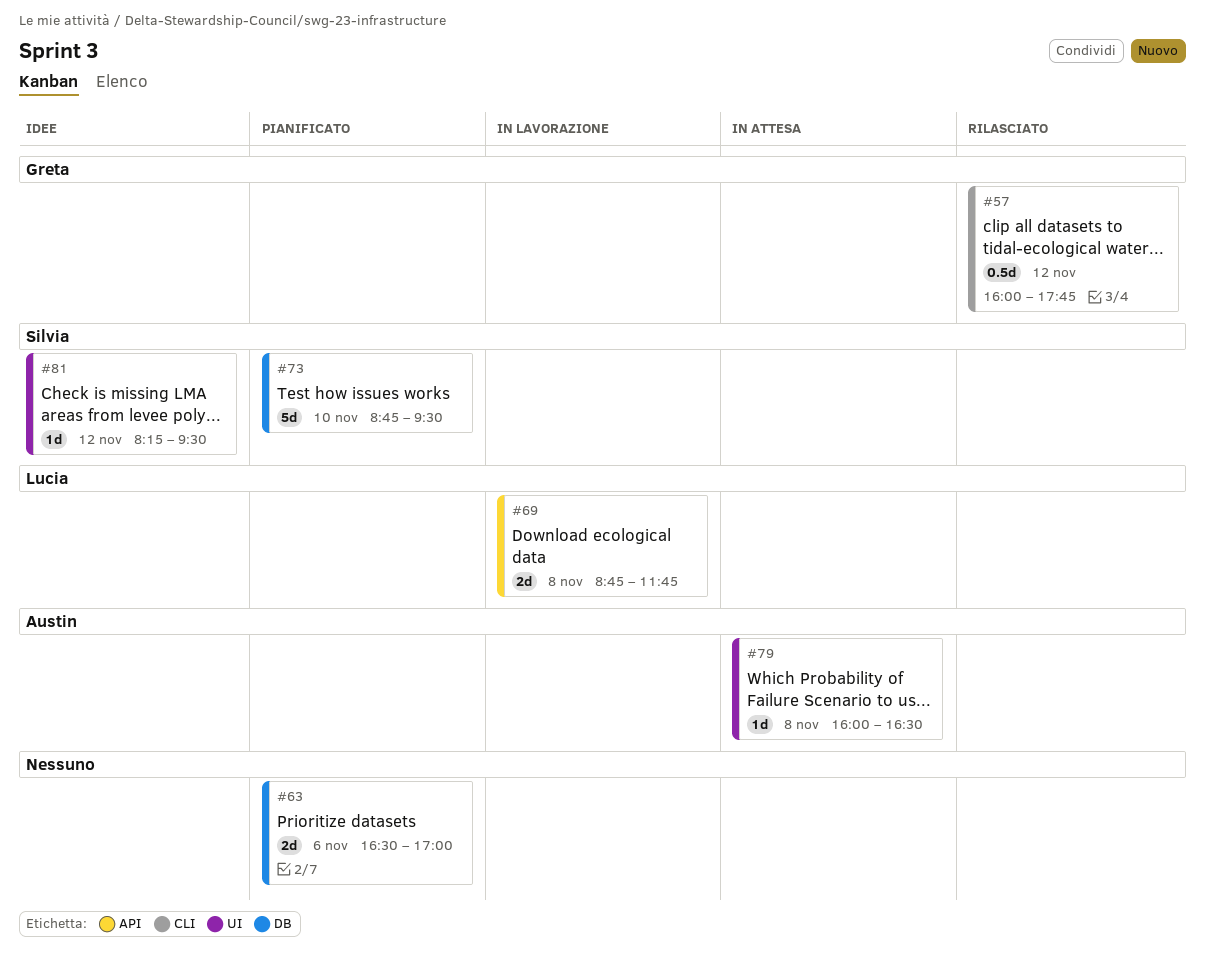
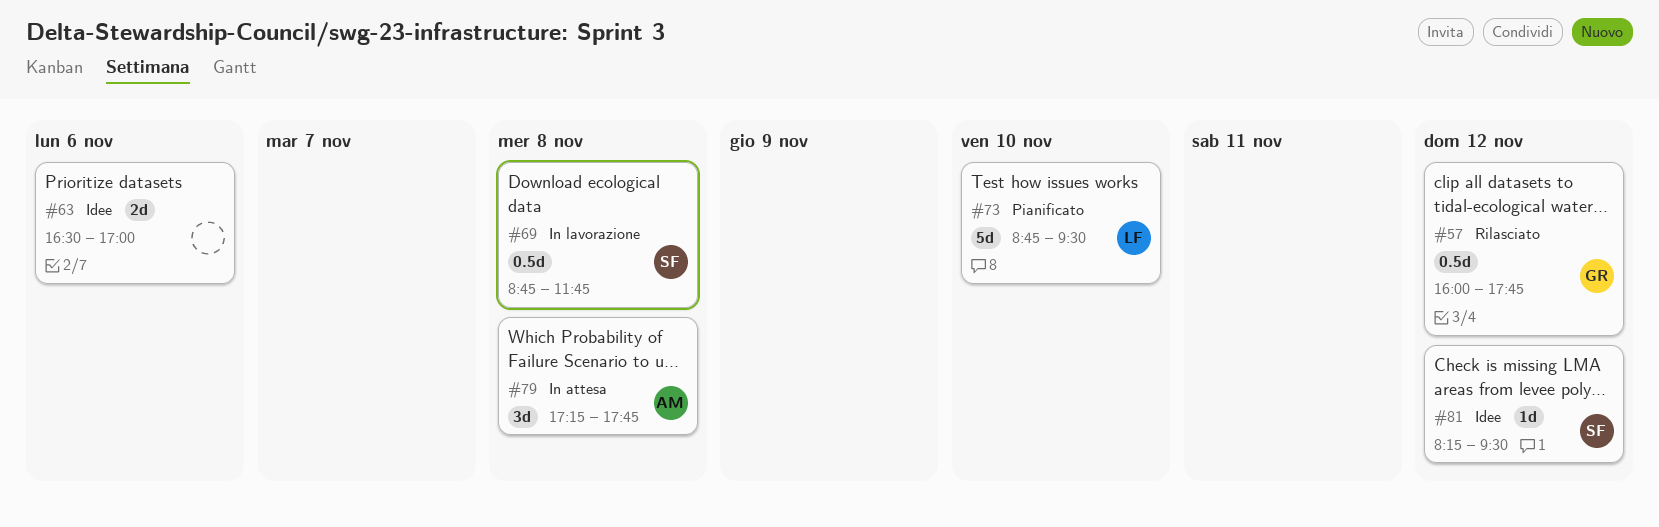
#63, status: Pianificato -> Idee
#69, owner: Lucia -> Silvia
#69, estimate: 2d -> 0.5d
#73, owner: Silvia -> Lucia
#79, estimate: 1d -> 3d
#79, begins: 16:00 -> 17:15
#79, ends: 16:30 -> 17:45

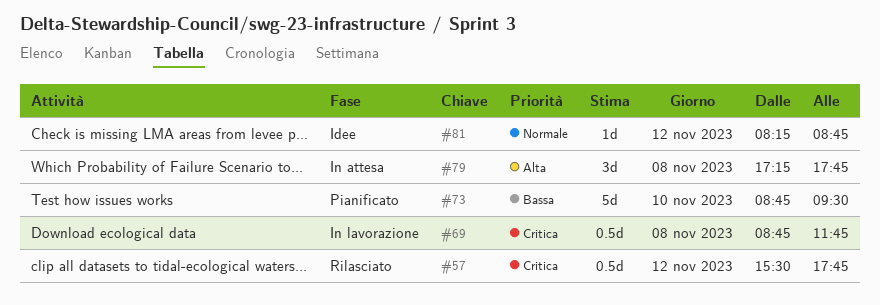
#57, begins: 16:00 -> 15:30
#63: present -> none
#81, ends: 09:30 -> 08:45

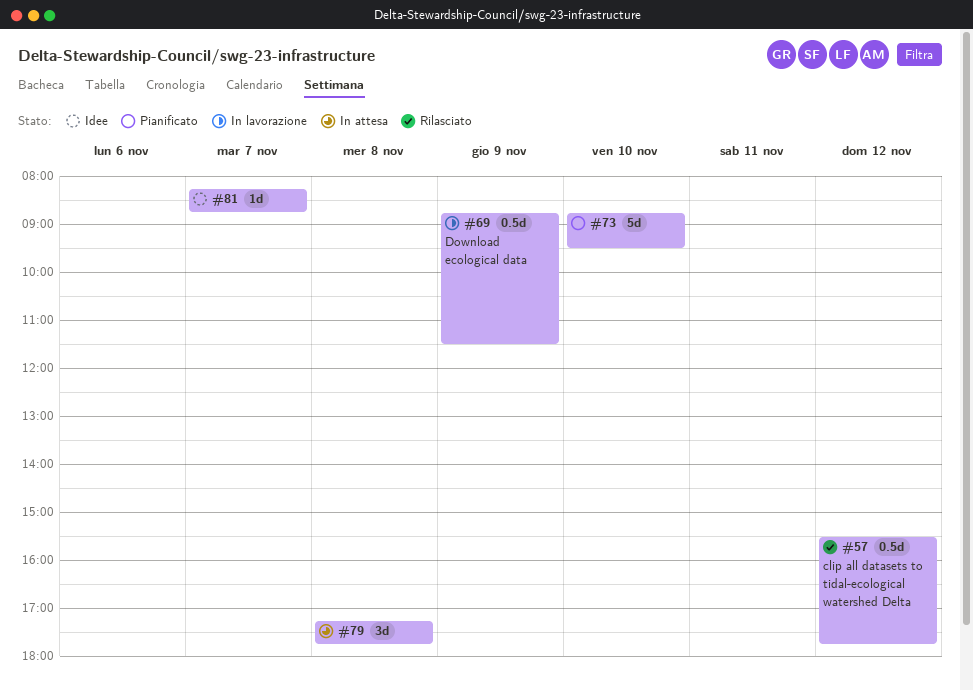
#69, day: Nov 8 -> Nov 9
#69, ends: 11:45 -> 11:30
#81, day: Nov 12 -> Nov 7

